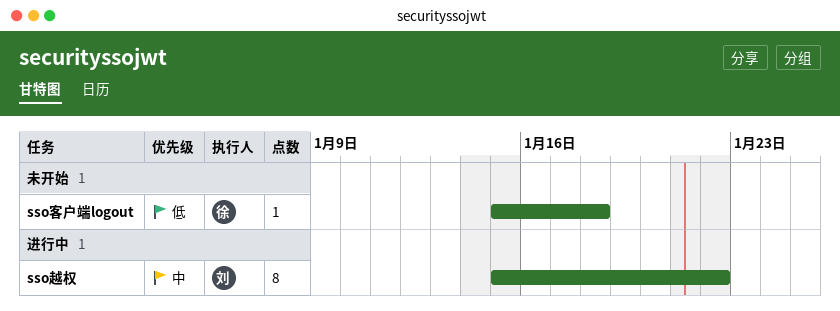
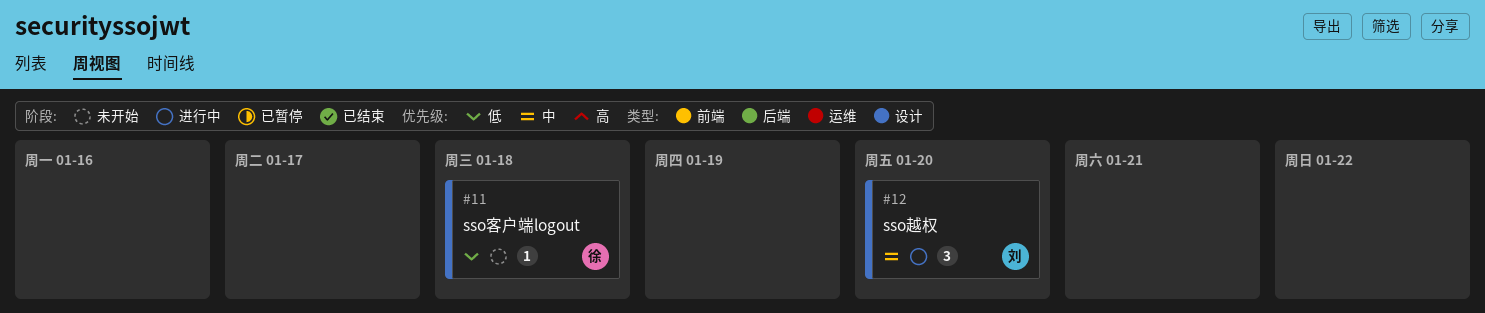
sso越权, estimate: 8 -> 3
sso越权, due: Jan 22 -> Jan 20

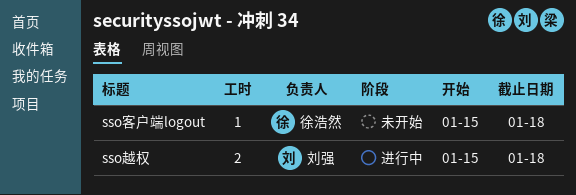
sso越权, estimate: 3 -> 2
sso越权, due: Jan 20 -> Jan 18

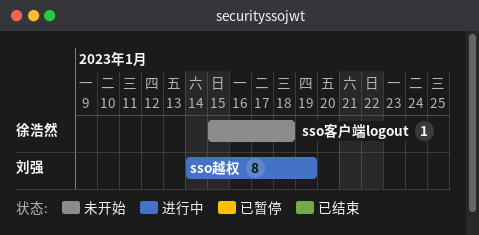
sso越权, estimate: 2 -> 8
sso越权, start: Jan 15 -> Jan 14
sso越权, due: Jan 18 -> Jan 19

